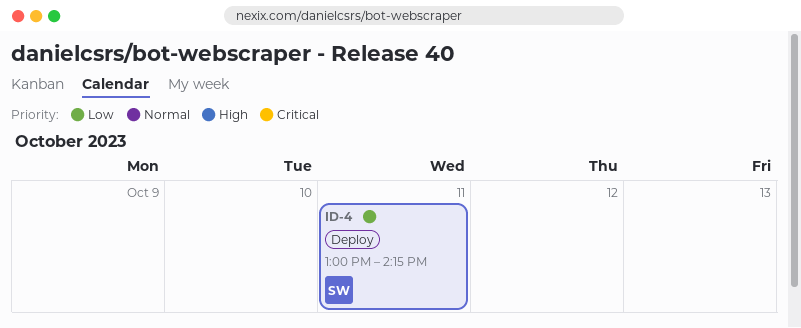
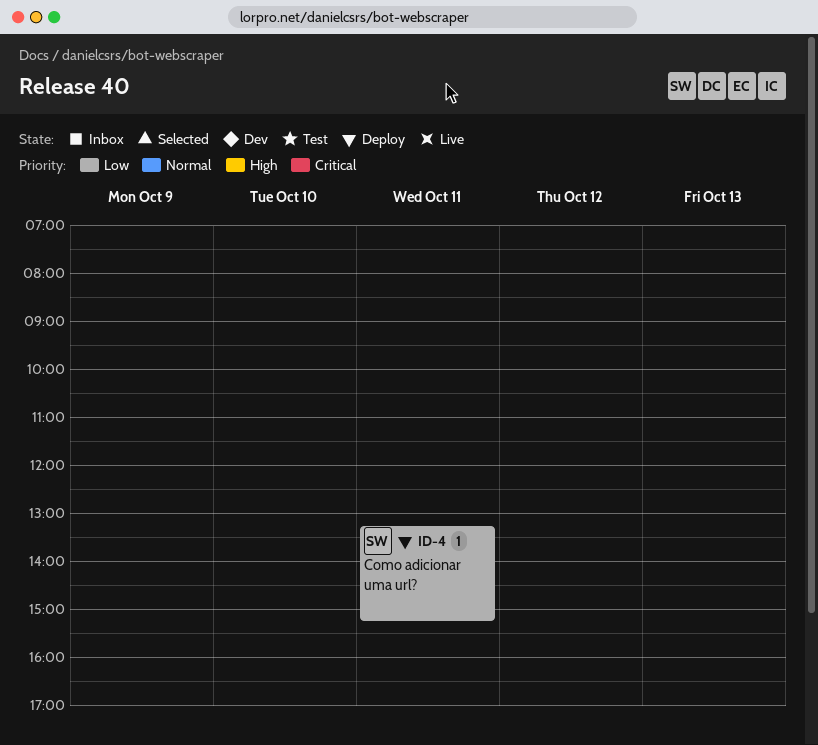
ID-4, begins: 13:00 -> 13:15
ID-4, ends: 14:15 -> 15:15

